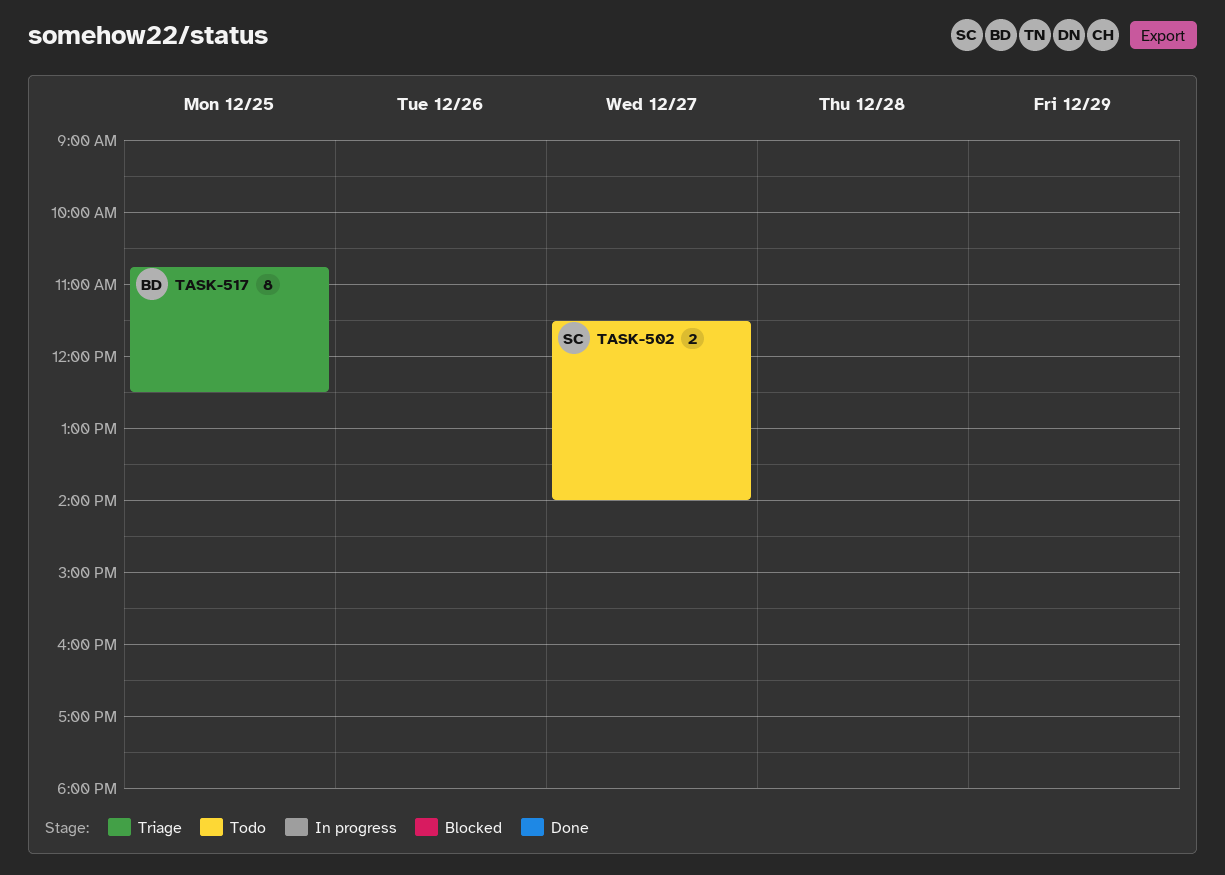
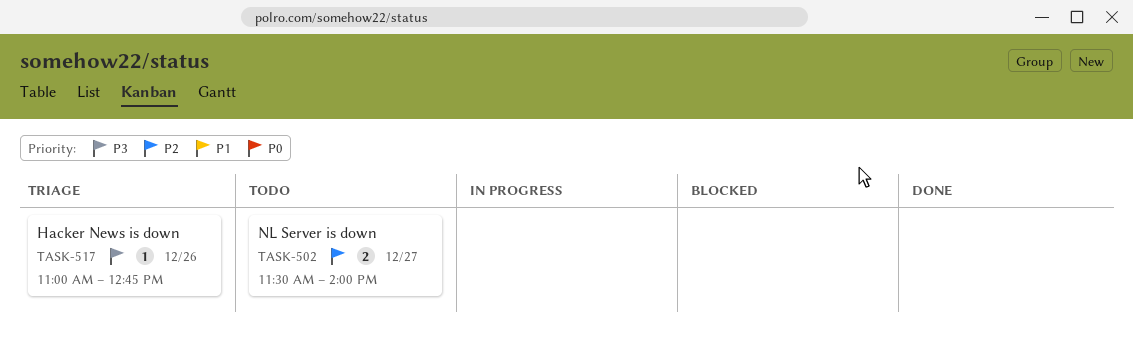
TASK-517, estimate: 8 -> 1
TASK-517, day: Dec 25 -> Dec 26
TASK-517, begins: 10:45 -> 11:00
TASK-517, ends: 12:30 -> 12:45

